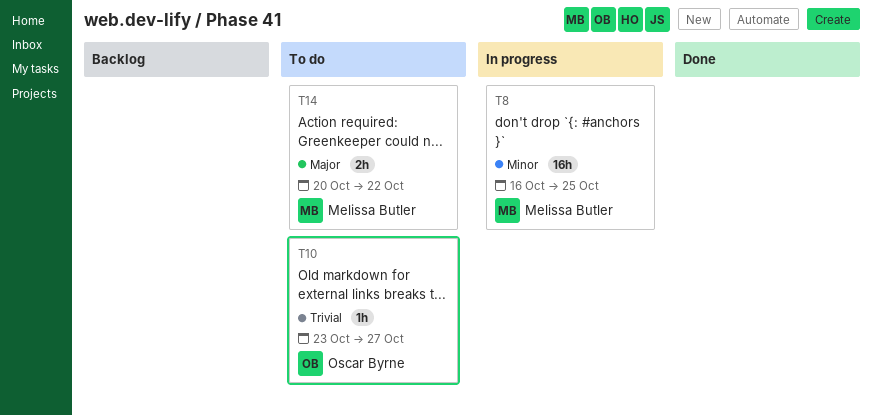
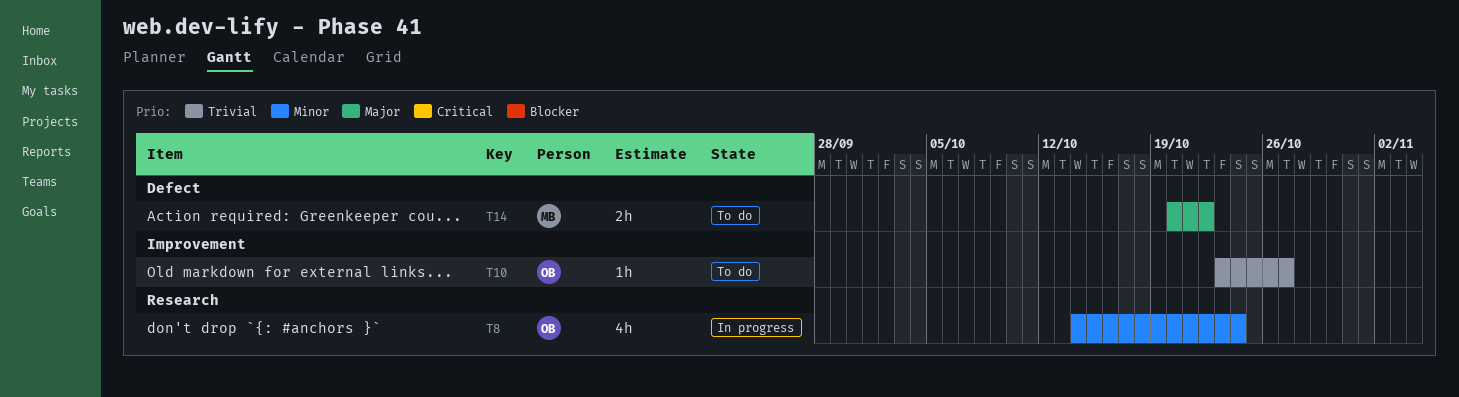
T8, owner: Melissa Butler -> Oscar Byrne
T8, estimate: 16h -> 4h
T8, start: Oct 16 -> Oct 14
T8, due: Oct 25 -> Oct 24

